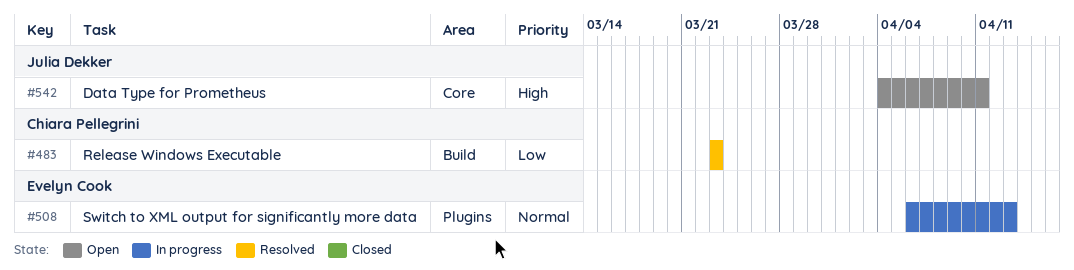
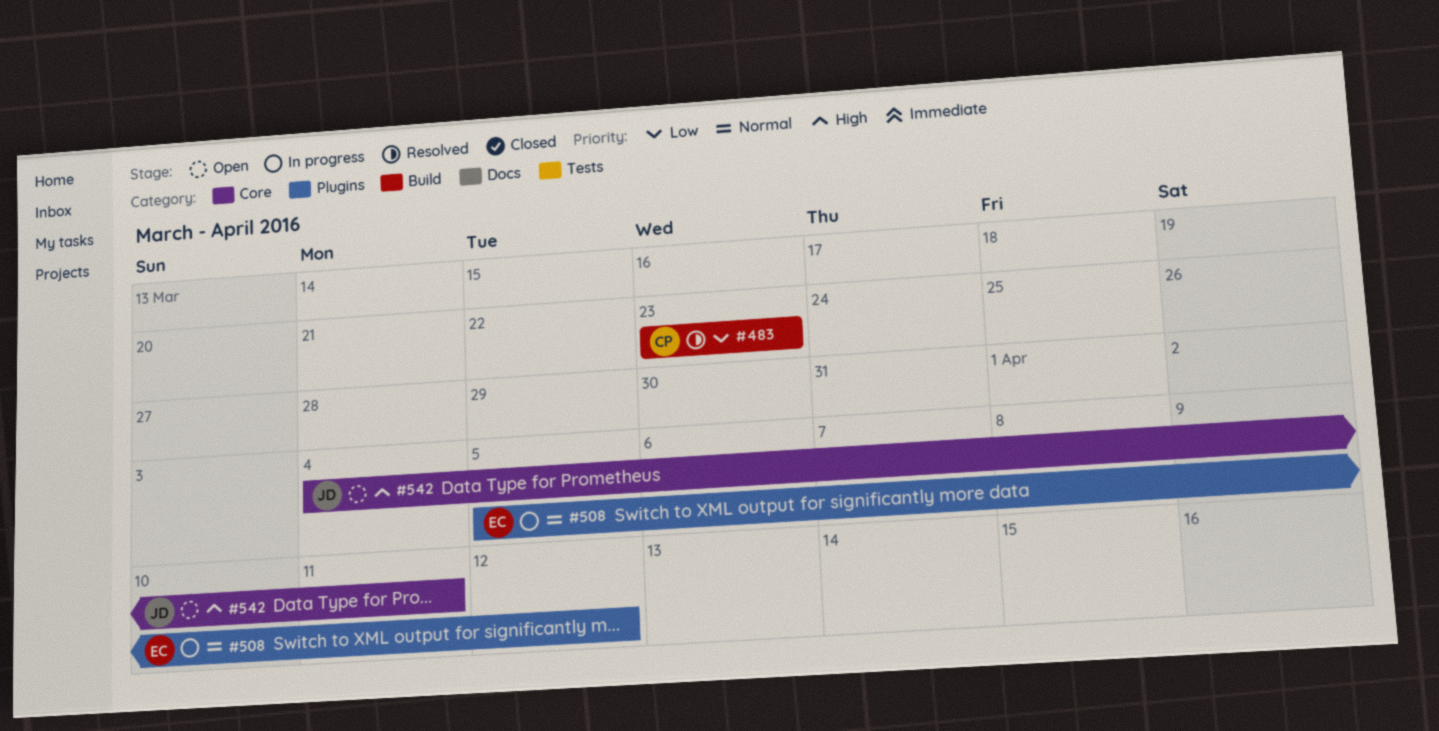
#508, start: Apr 6 -> Apr 5
#508, due: Apr 13 -> Apr 12

